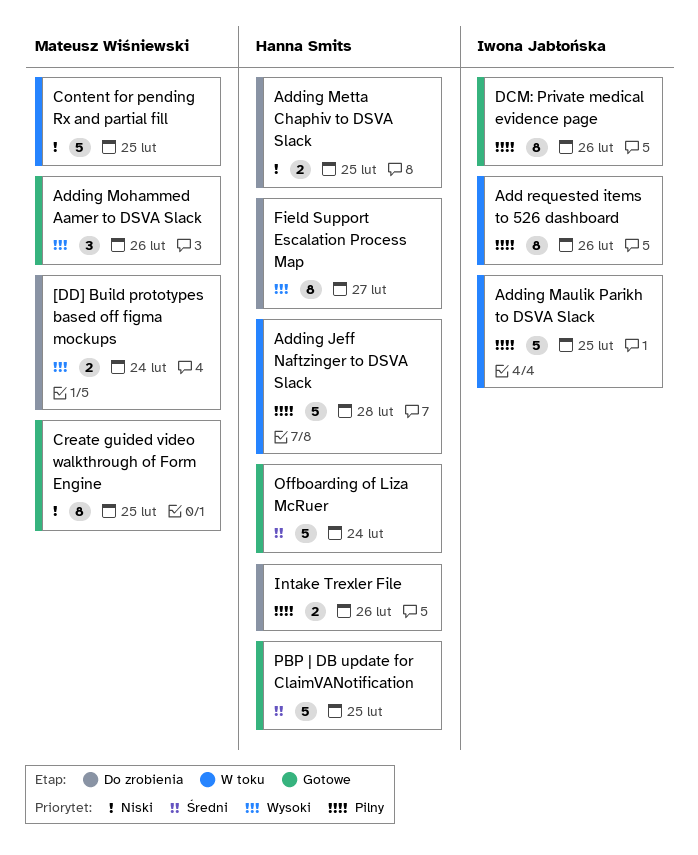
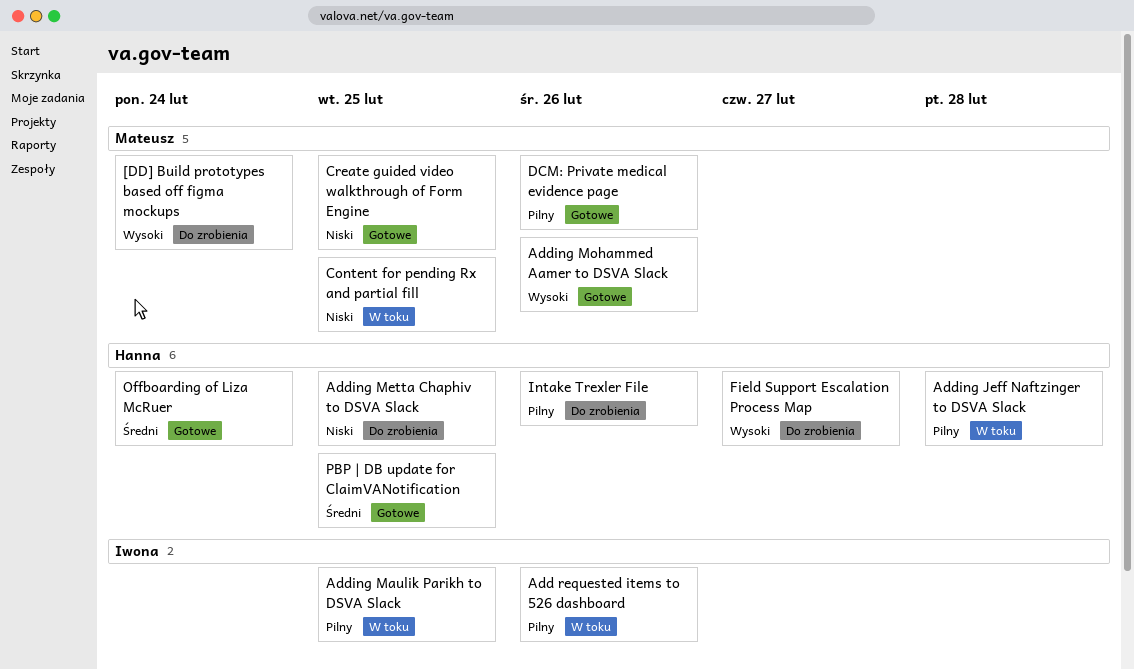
DCM: Private medical evidence page, owner: Iwona Jabłońska -> Mateusz Wiśniewski

